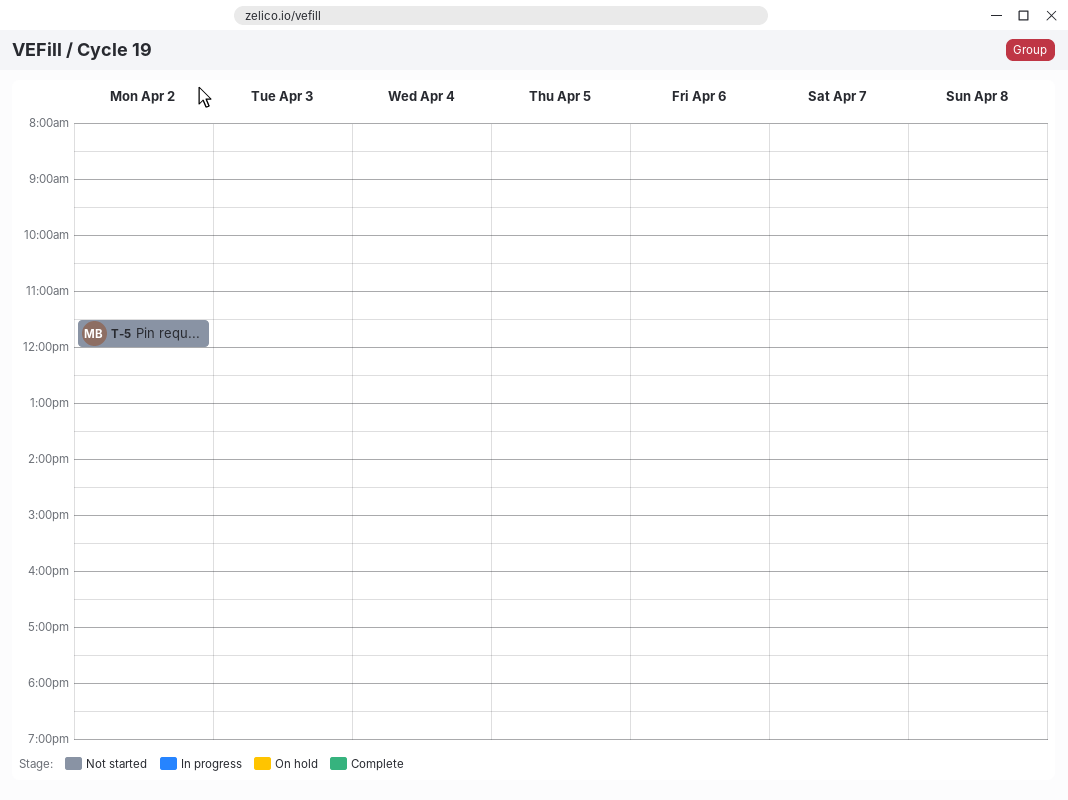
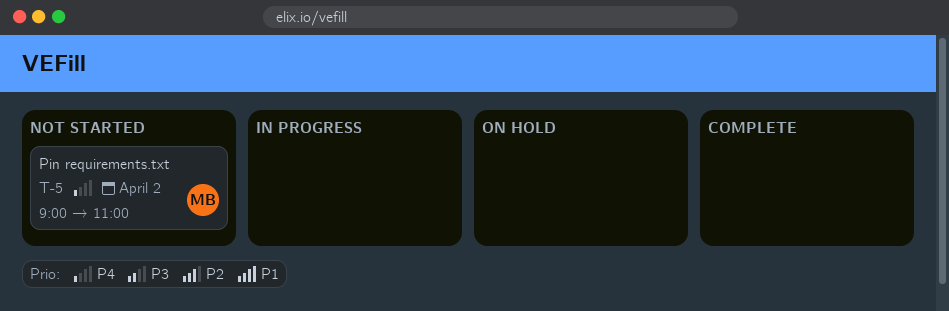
T-5, begins: 11:30 -> 09:00
T-5, ends: 12:00 -> 11:00

